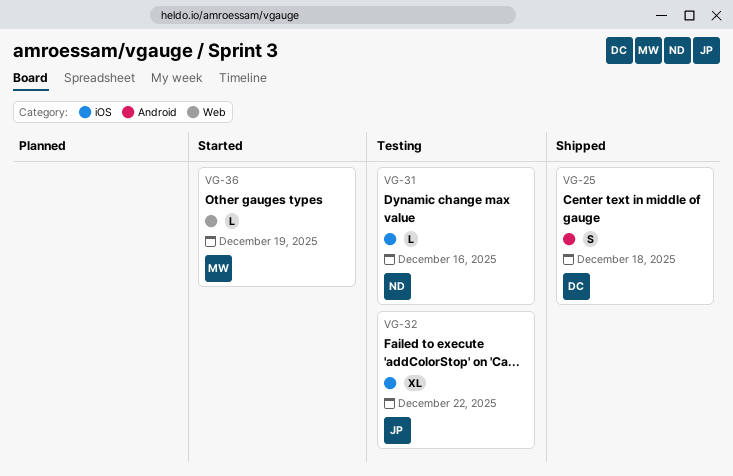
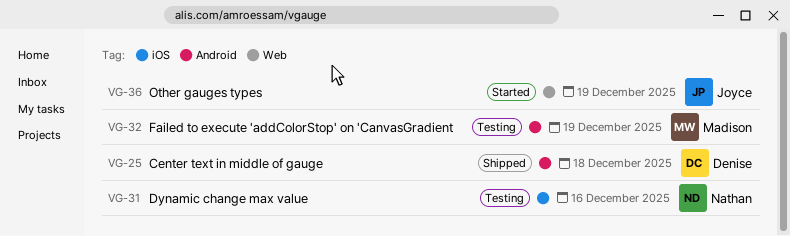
VG-32, owner: Joyce -> Madison
VG-32, label: iOS -> Android
VG-32, due: Dec 22 -> Dec 19
VG-36, owner: Madison -> Joyce

